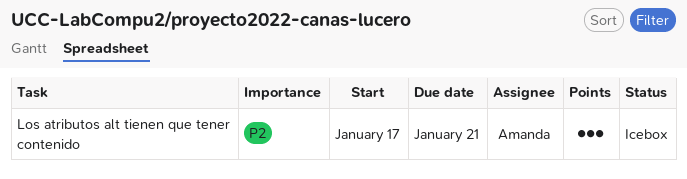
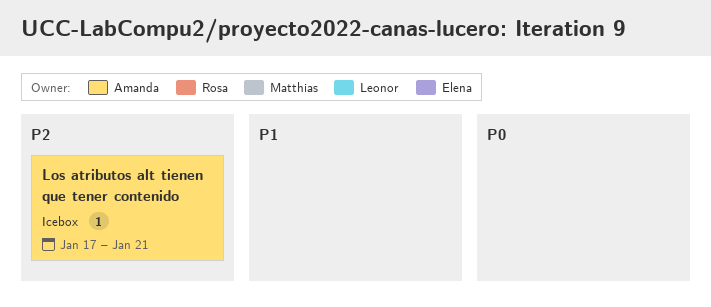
Los atributos alt tienen que tener contenido, estimate: 3 -> 1

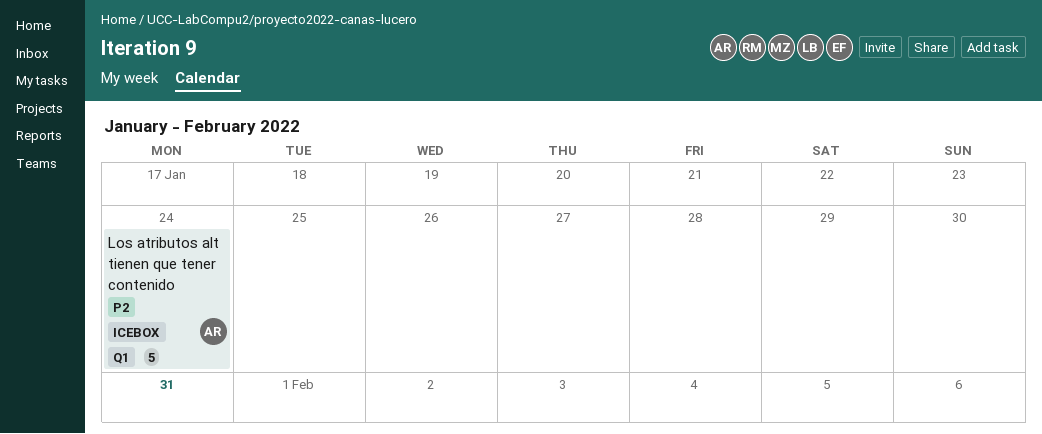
Los atributos alt tienen que tener contenido, estimate: 1 -> 5
Los atributos alt tienen que tener contenido, due: Jan 21 -> Jan 24

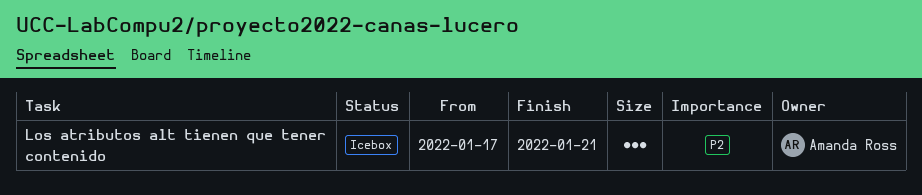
Los atributos alt tienen que tener contenido, estimate: 5 -> 3
Los atributos alt tienen que tener contenido, due: Jan 24 -> Jan 21

